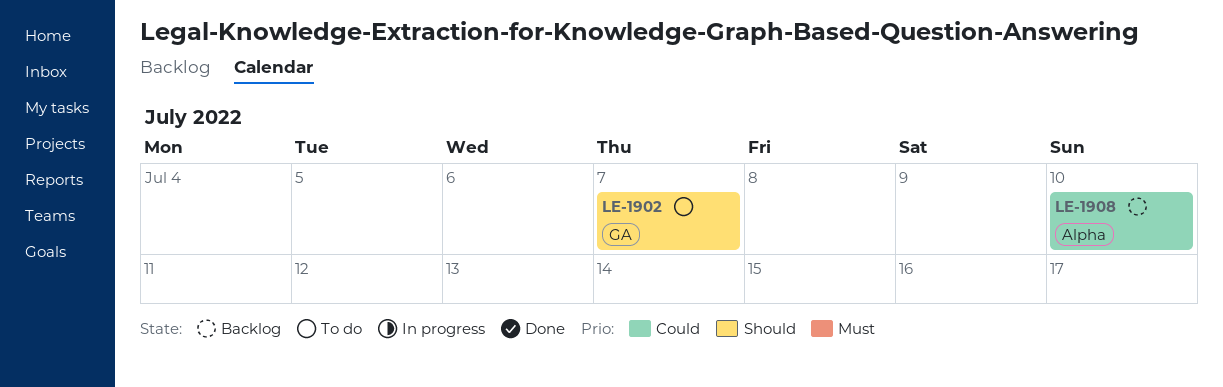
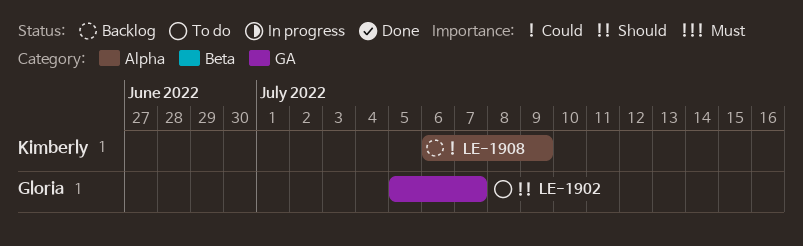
LE-1908, due: Jul 10 -> Jul 9

